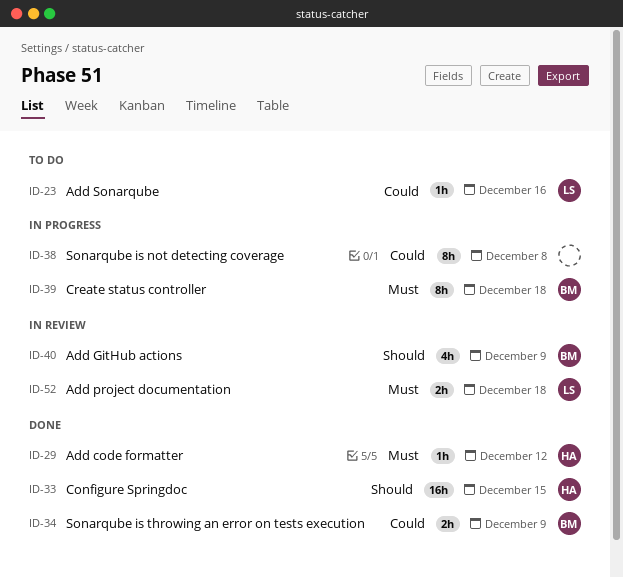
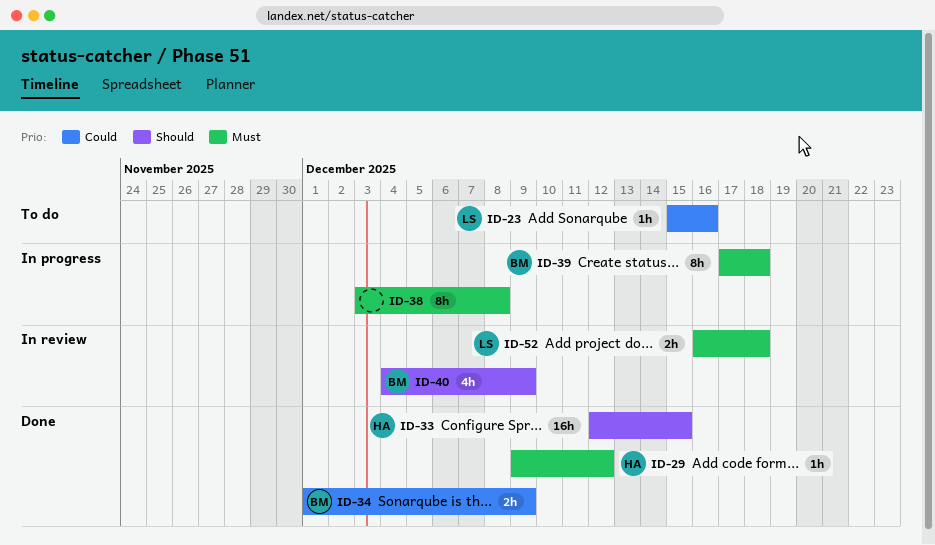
ID-38, priority: Could -> Must

